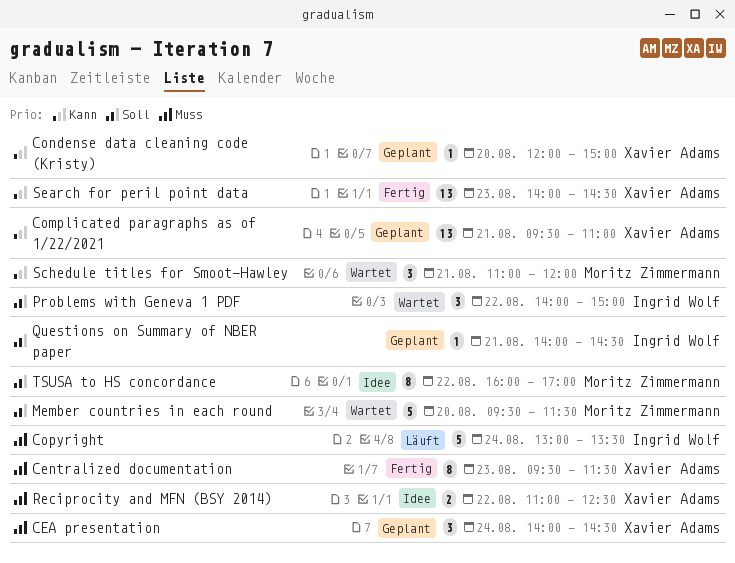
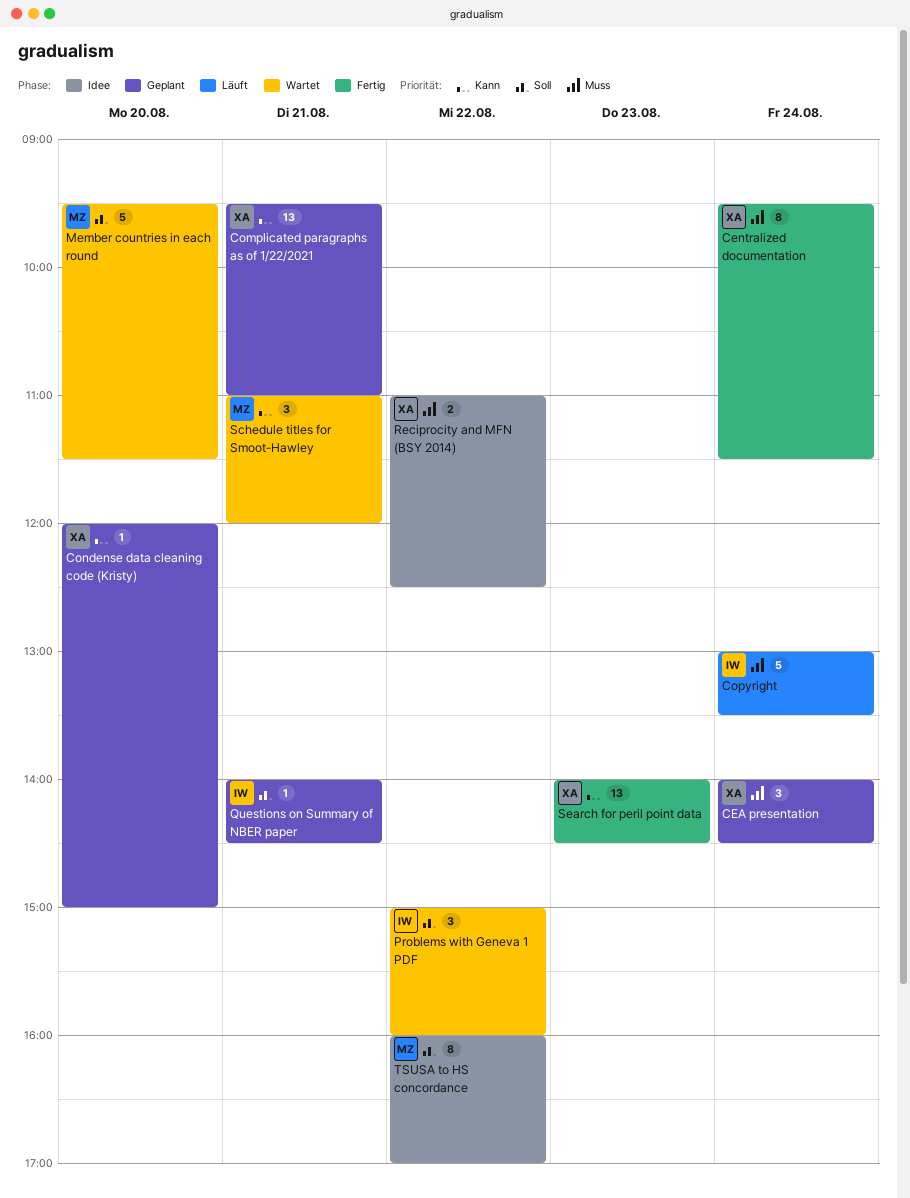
Centralized documentation, day: Aug 23 -> Aug 24
Problems with Geneva 1 PDF, begins: 14:00 -> 15:00
Problems with Geneva 1 PDF, ends: 15:00 -> 16:00

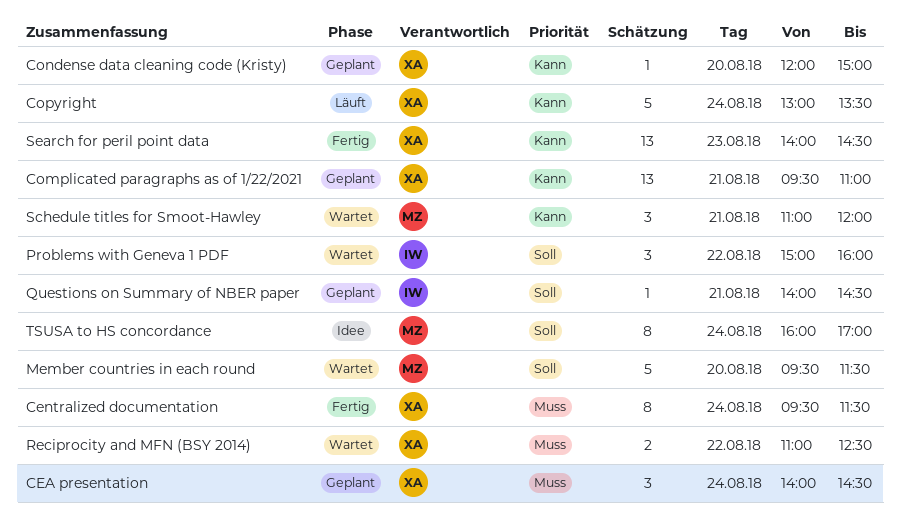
Copyright, owner: IW -> XA
Copyright, priority: Muss -> Kann
Reciprocity and MFN (BSY 2014), status: Idee -> Wartet
TSUSA to HS concordance, day: Aug 22 -> Aug 24

